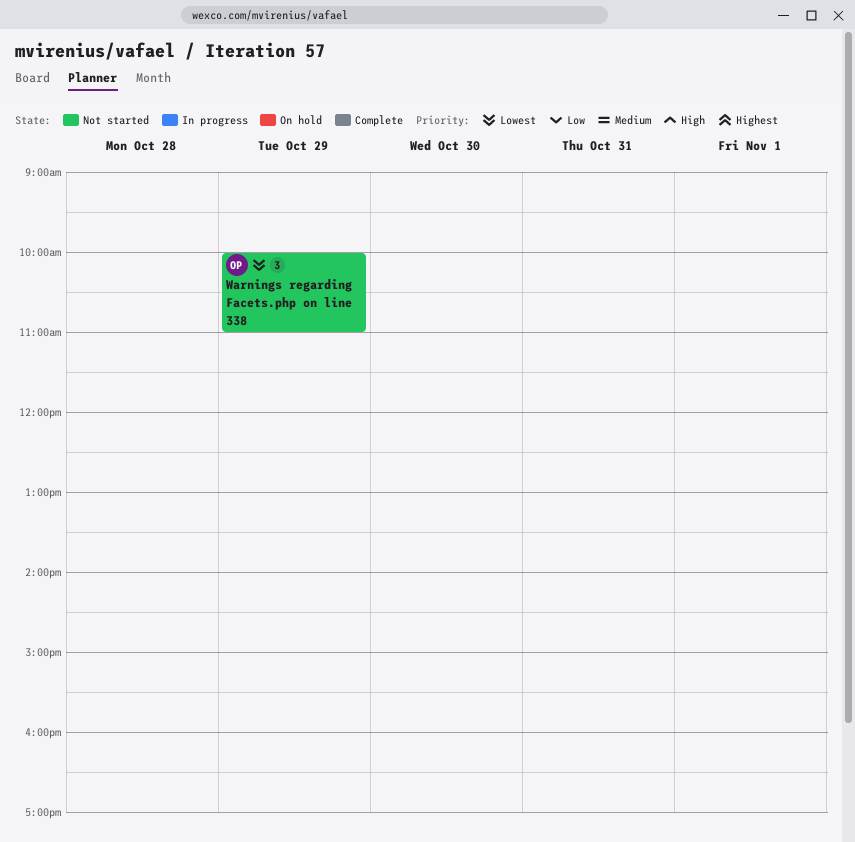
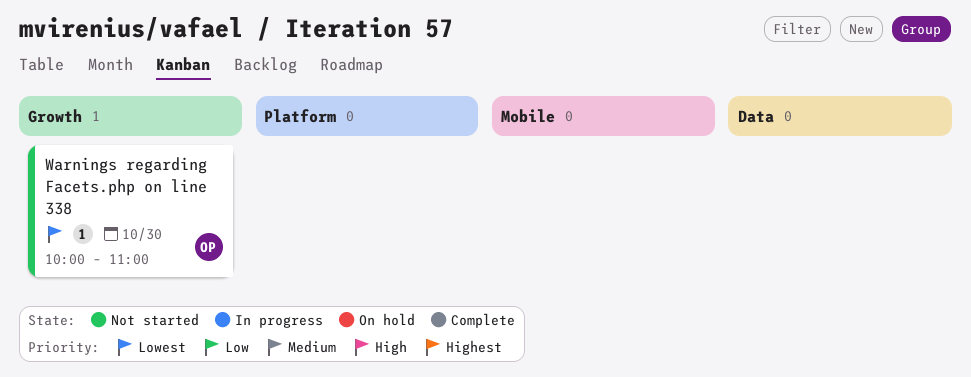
Warnings regarding Facets.php on line 338, estimate: 3 -> 1
Warnings regarding Facets.php on line 338, day: Oct 29 -> Oct 30

